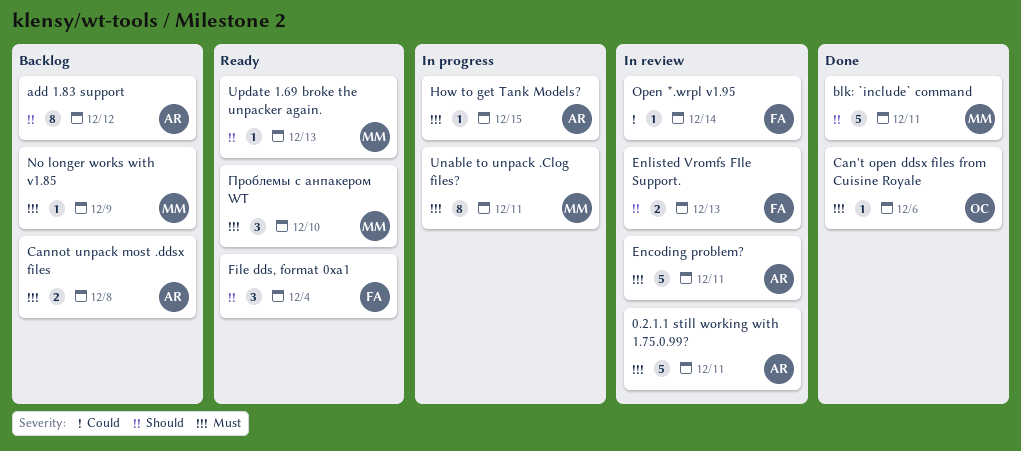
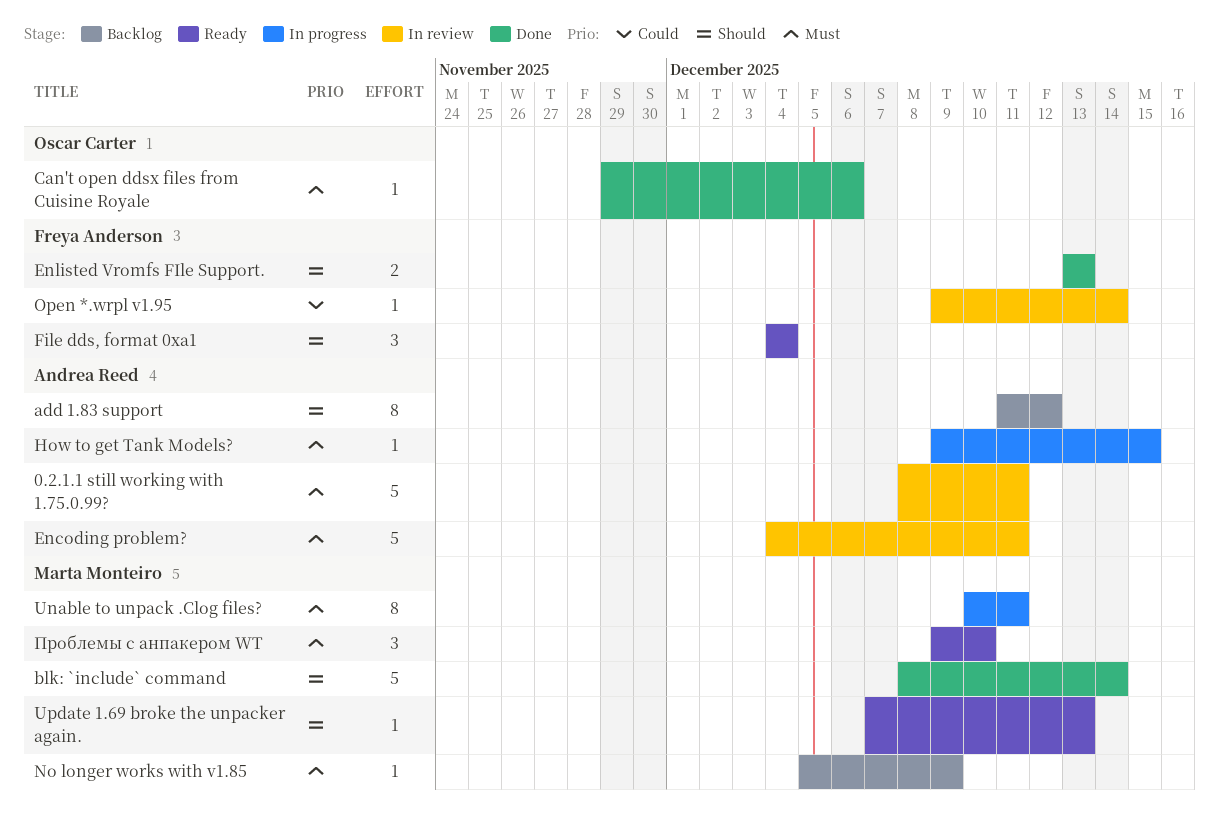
blk: `include` command, due: Dec 11 -> Dec 14
Cannot unpack most .ddsx files: present -> none
Enlisted Vromfs FIle Support., status: In review -> Done

